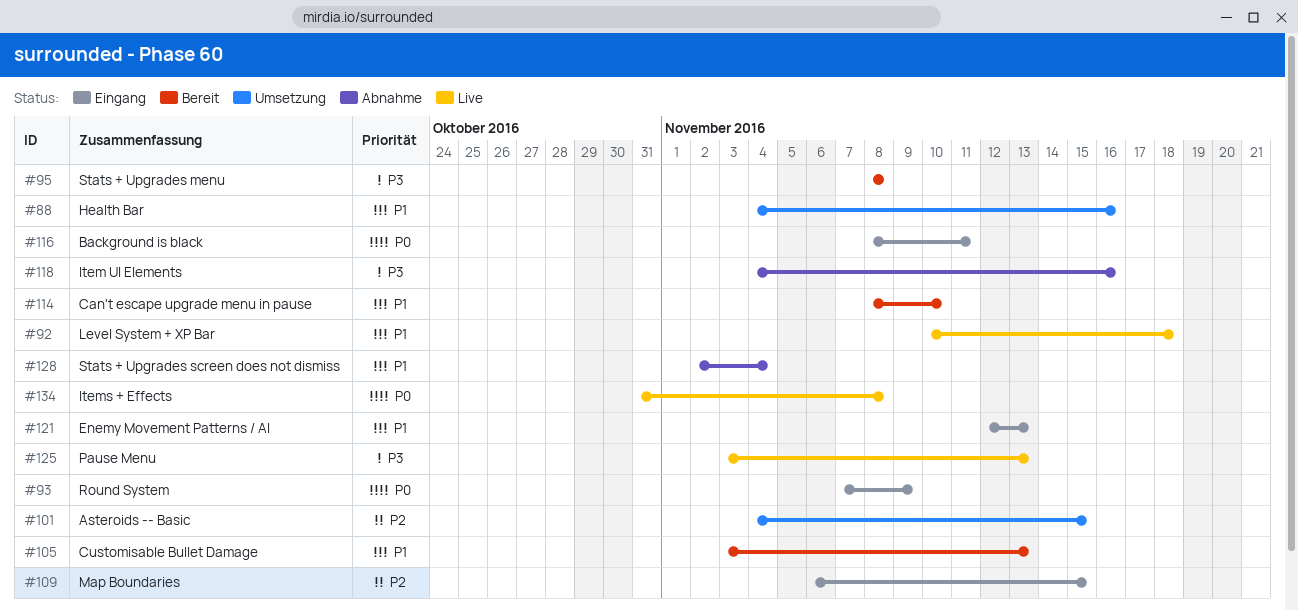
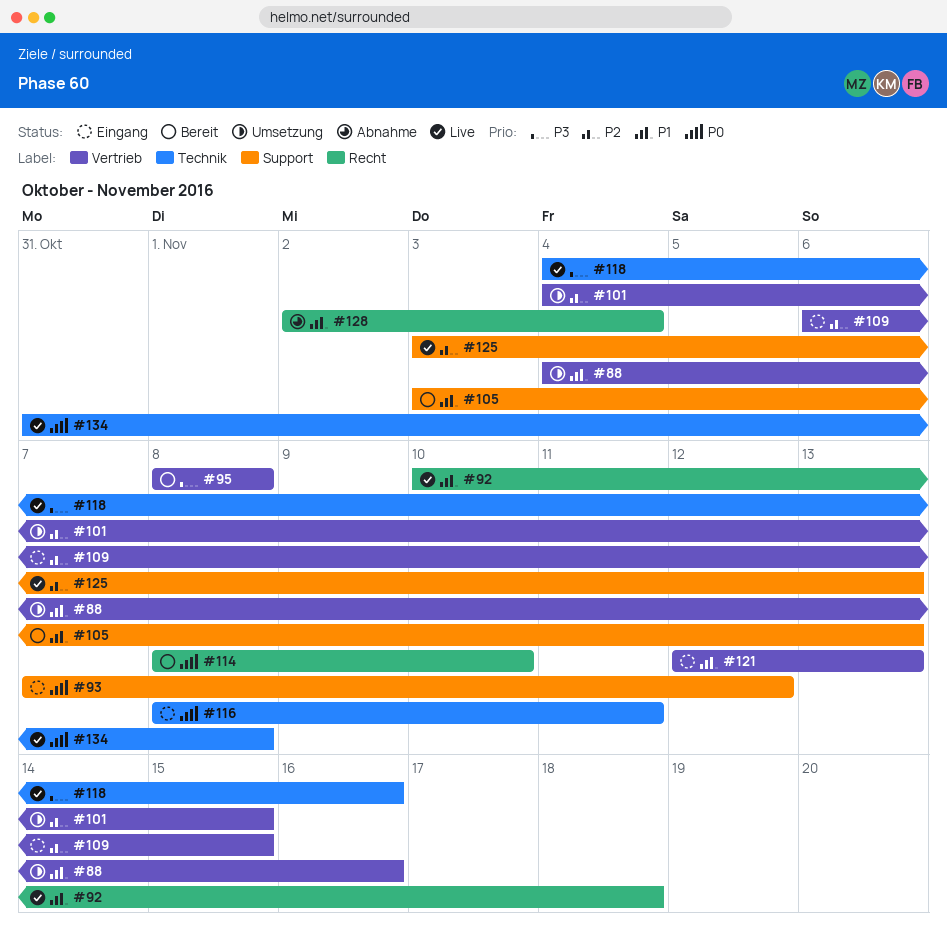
#93, due: Nov 9 -> Nov 12
#114, priority: P1 -> P0
#118, status: Abnahme -> Live
#125, priority: P3 -> P2

